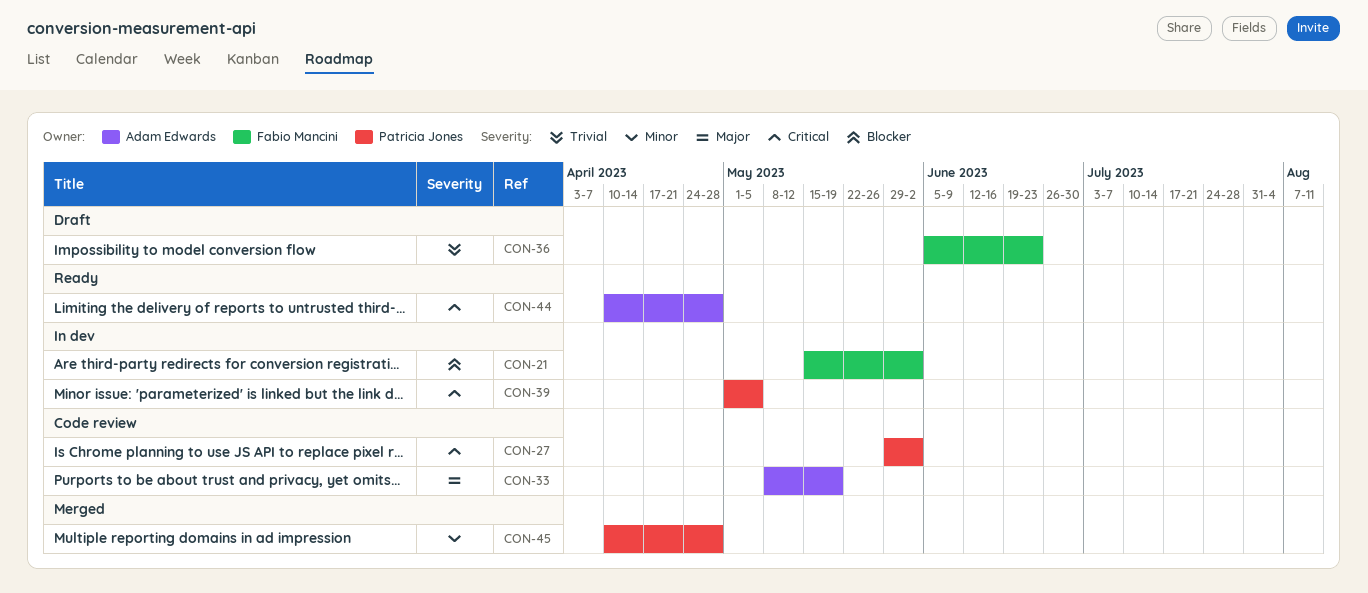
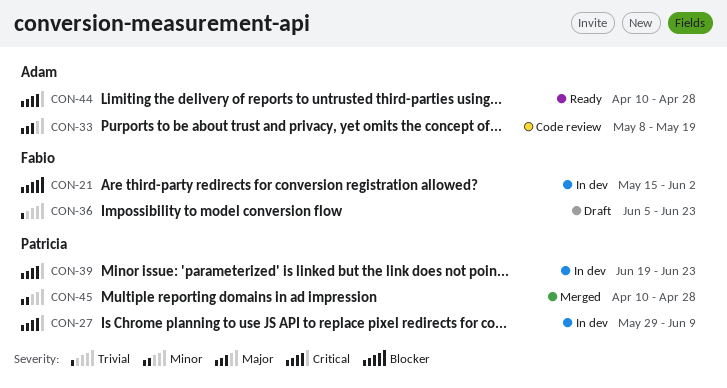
CON-27, status: Code review -> In dev
CON-27, due: Jun 2 -> Jun 9
CON-39, start: May 1 -> Jun 19
CON-39, due: May 5 -> Jun 23

